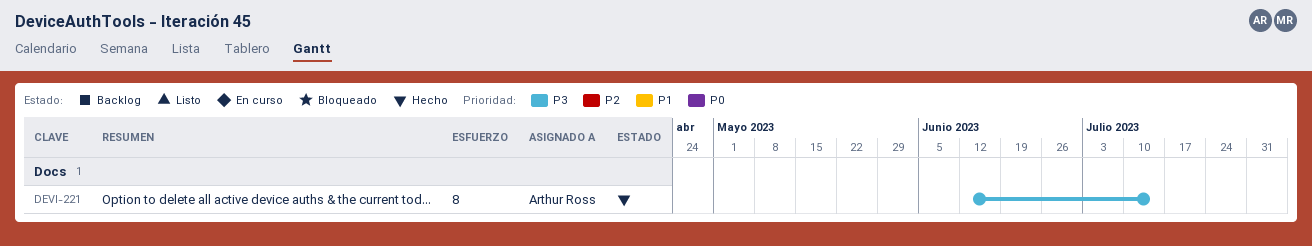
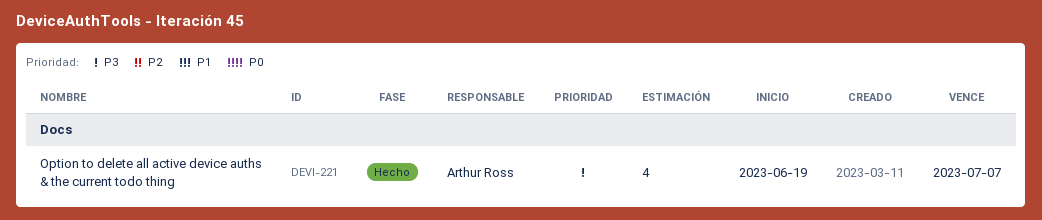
DEVI-221, estimate: 8 -> 4
DEVI-221, start: Jun 12 -> Jun 19
DEVI-221, due: Jul 14 -> Jul 7

